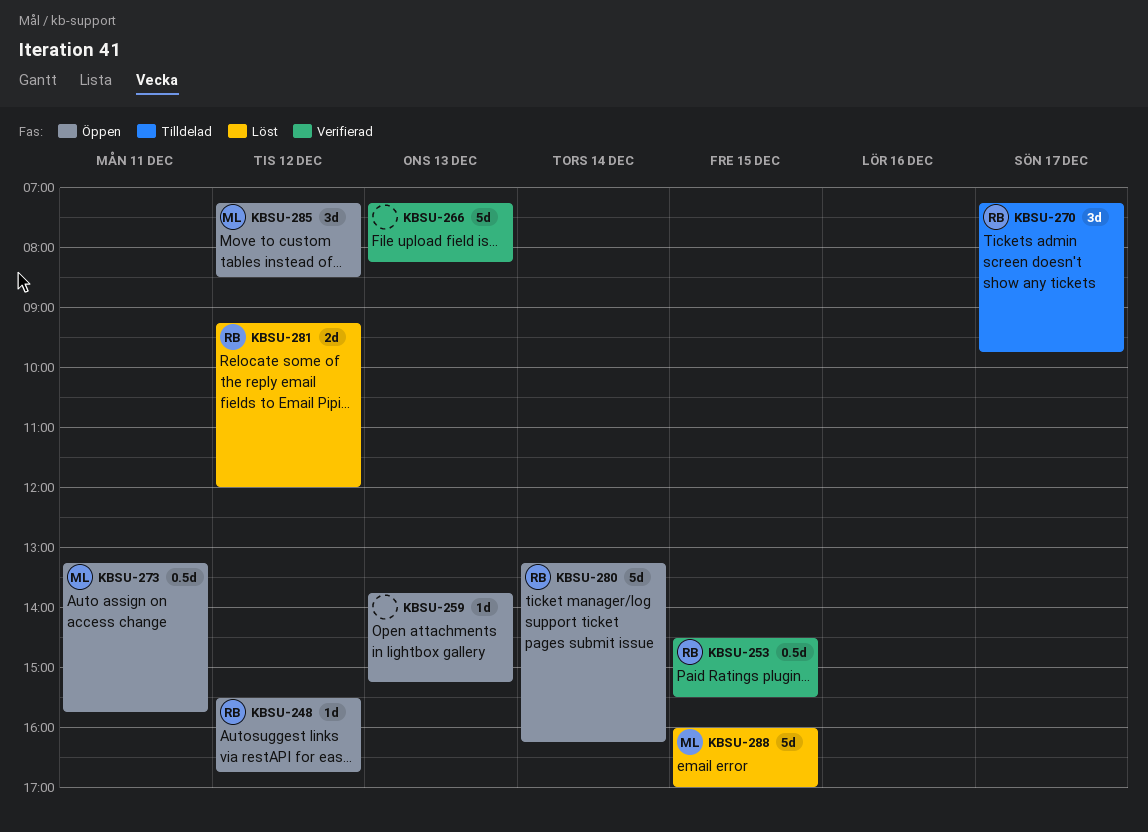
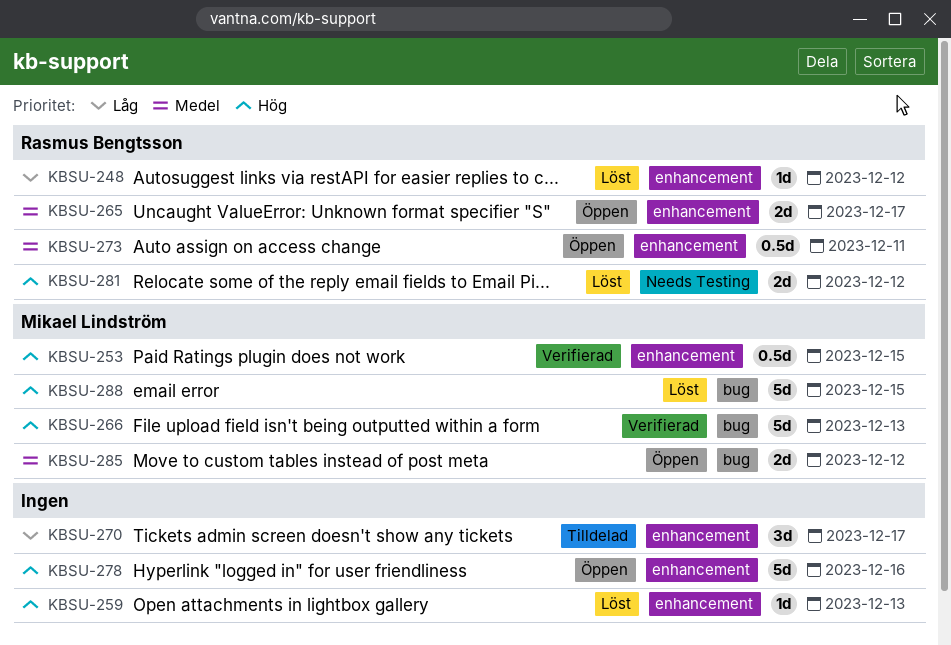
KBSU-248, status: Öppen -> Löst
KBSU-253, owner: Rasmus Bengtsson -> Mikael Lindström
KBSU-259, status: Öppen -> Löst
KBSU-265: none -> present
KBSU-266, owner: none -> Mikael Lindström
KBSU-270, owner: Rasmus Bengtsson -> none
KBSU-273, owner: Mikael Lindström -> Rasmus Bengtsson
KBSU-278: none -> present
KBSU-280: present -> none
KBSU-285, estimate: 3d -> 2d

